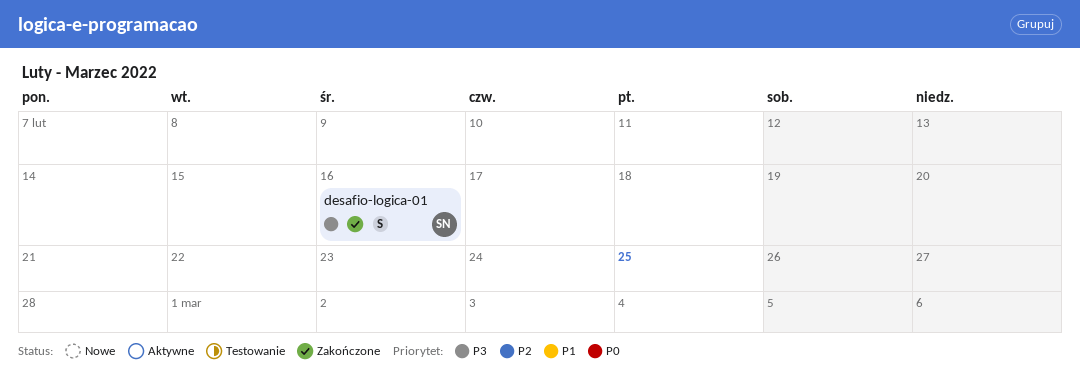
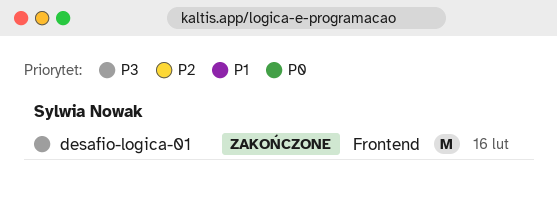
desafio-logica-01, estimate: S -> M

